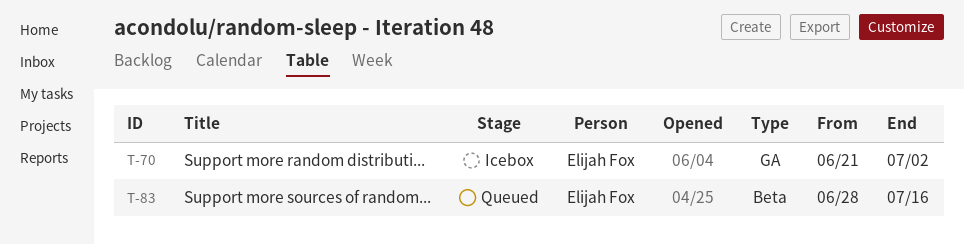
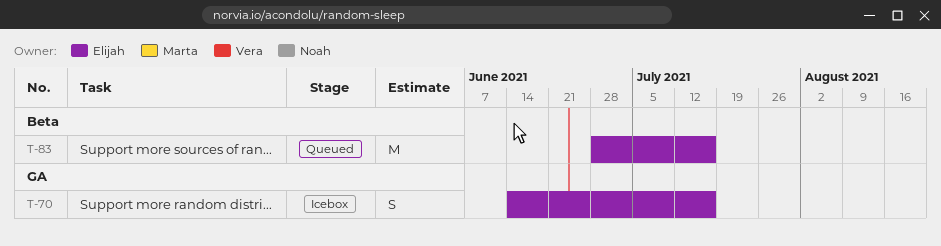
T-70, start: Jun 21 -> Jun 14
T-70, due: Jul 2 -> Jul 16

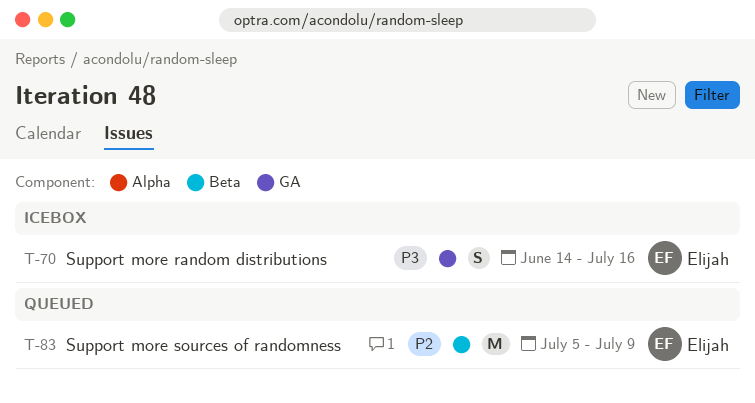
T-83, start: Jun 28 -> Jul 5
T-83, due: Jul 16 -> Jul 9

